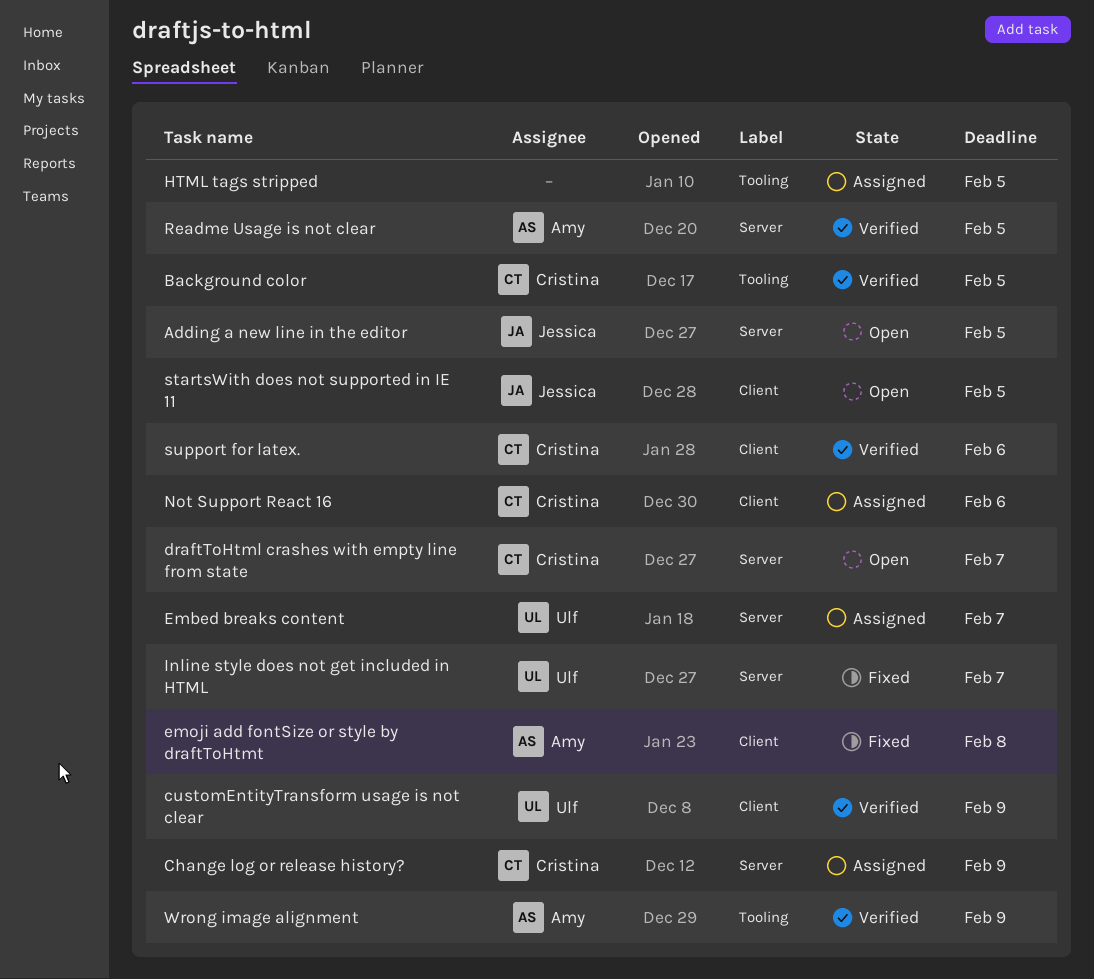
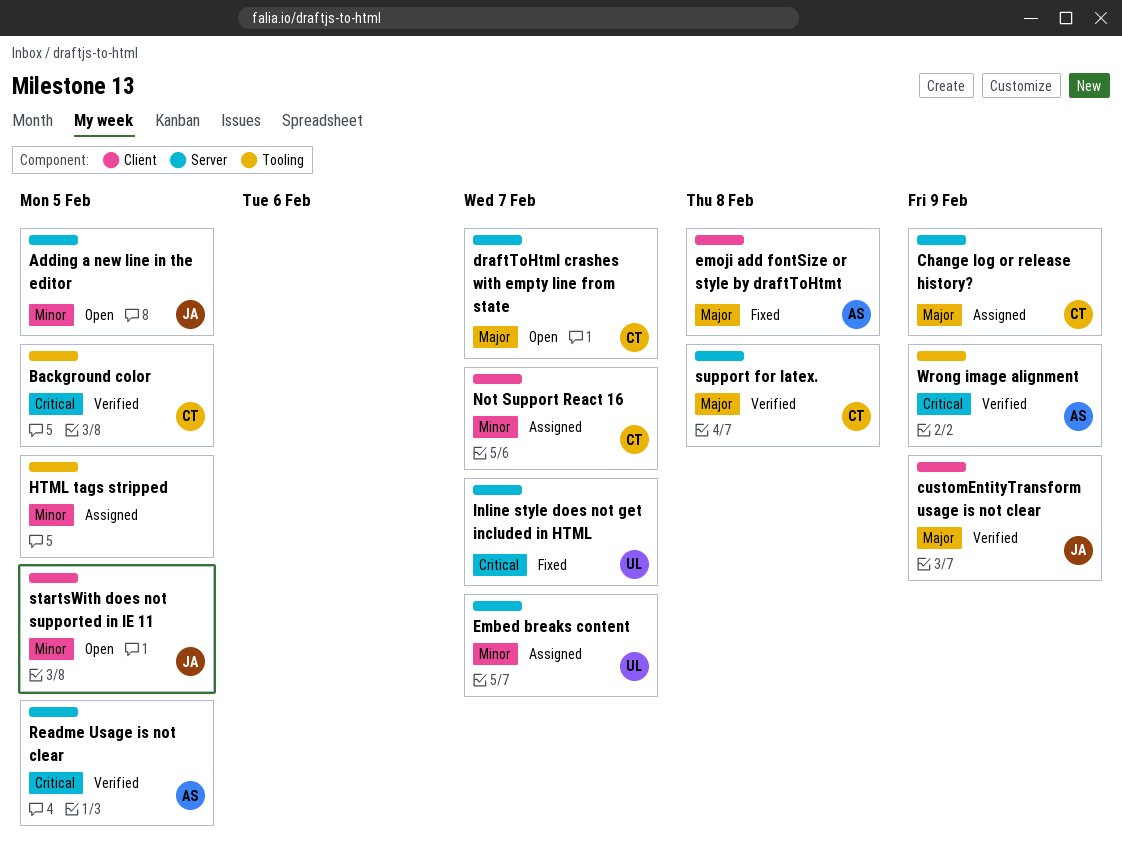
customEntityTransform usage is not clear, owner: Ulf -> Jessica
Not Support React 16, due: Feb 6 -> Feb 7
support for latex., label: Client -> Server
support for latex., due: Feb 6 -> Feb 8

